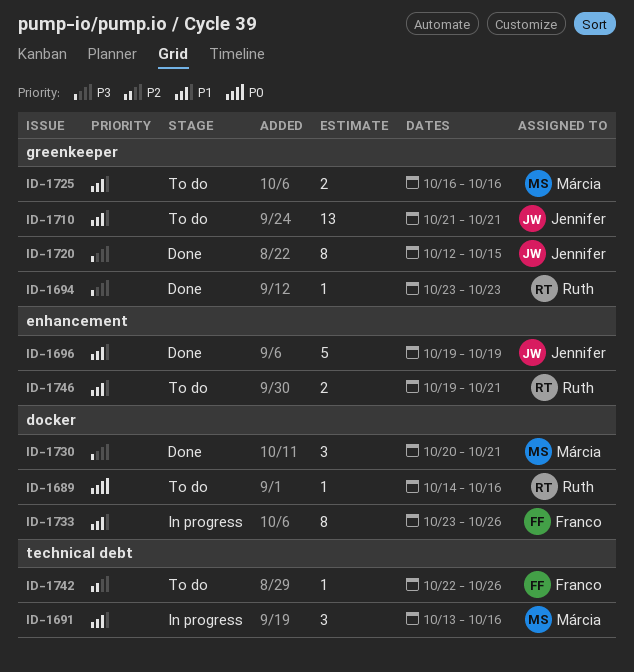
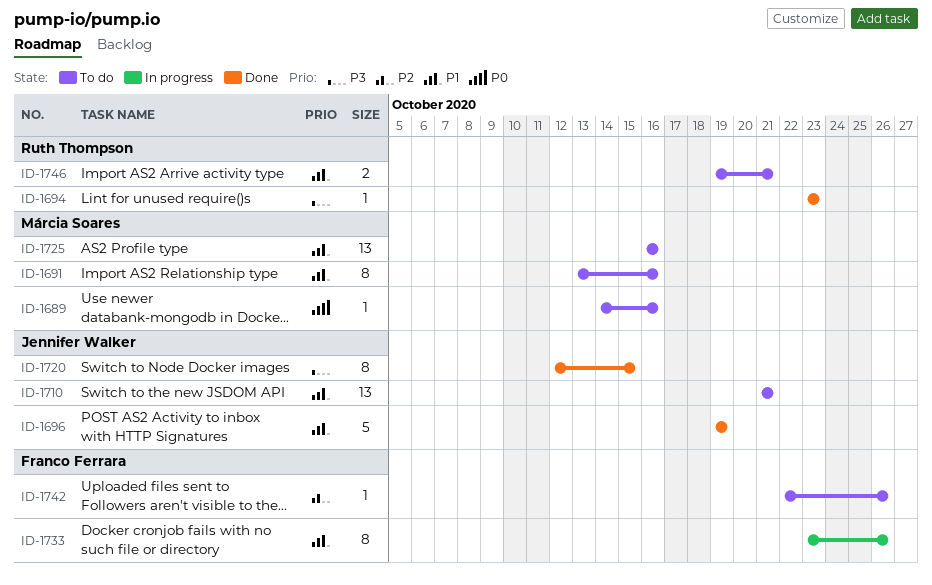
ID-1689, owner: Ruth Thompson -> Márcia Soares
ID-1691, status: In progress -> To do
ID-1691, estimate: 3 -> 8
ID-1725, estimate: 2 -> 13
ID-1730: present -> none

